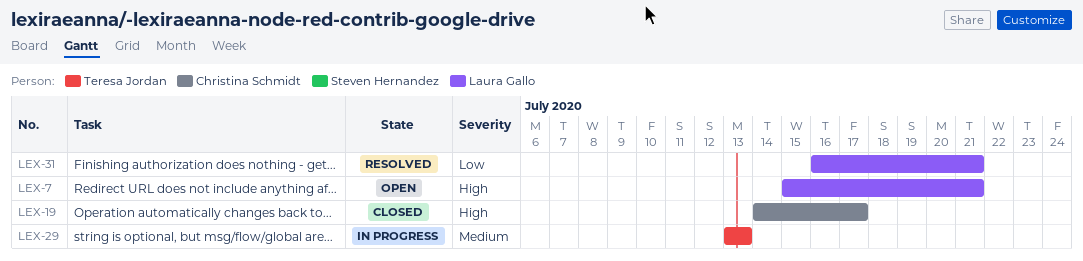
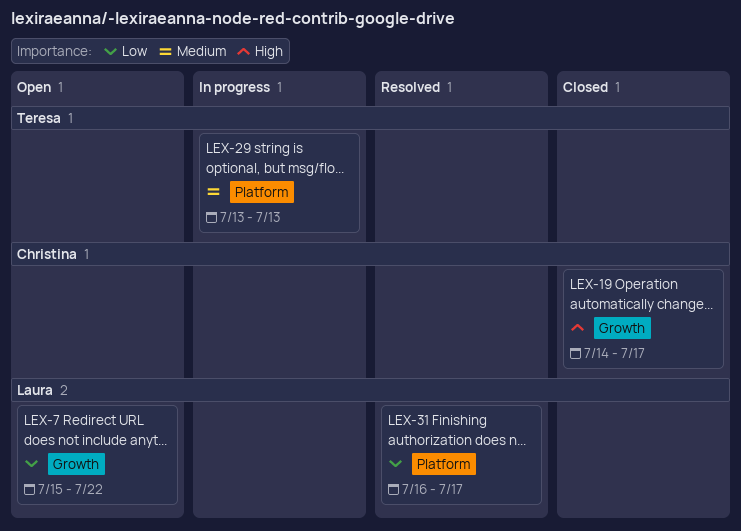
LEX-7, priority: High -> Low
LEX-7, due: Jul 21 -> Jul 22
LEX-31, due: Jul 21 -> Jul 17

